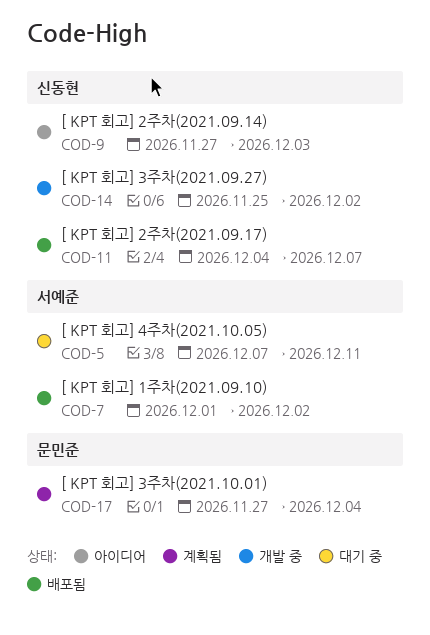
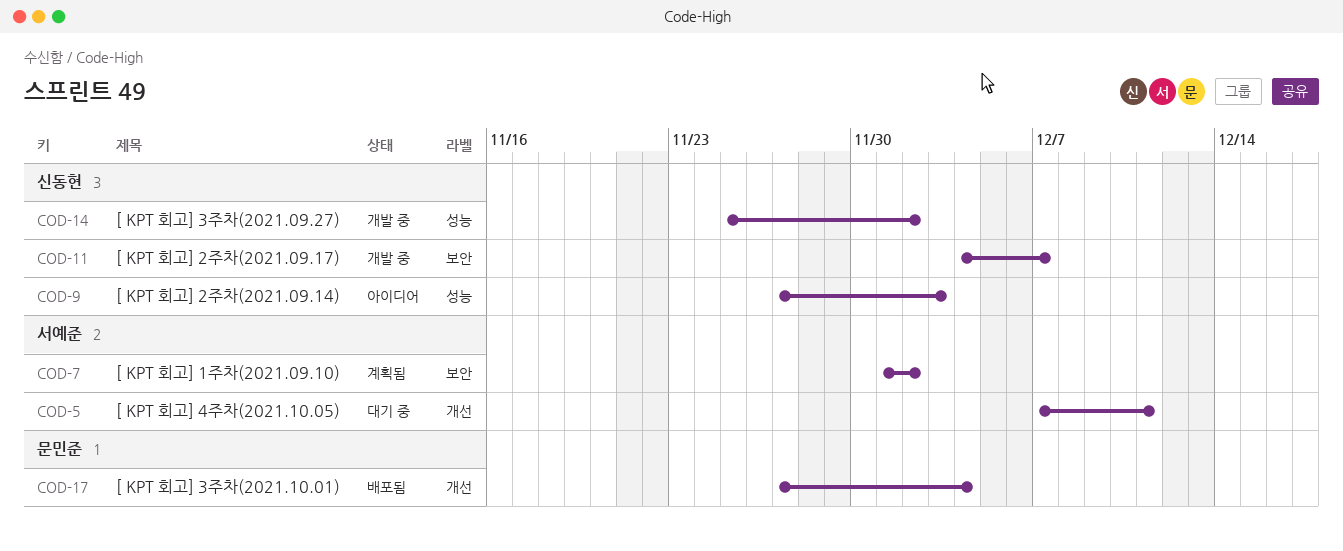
COD-7, status: 배포됨 -> 계획됨
COD-11, status: 배포됨 -> 개발 중
COD-17, status: 계획됨 -> 배포됨

